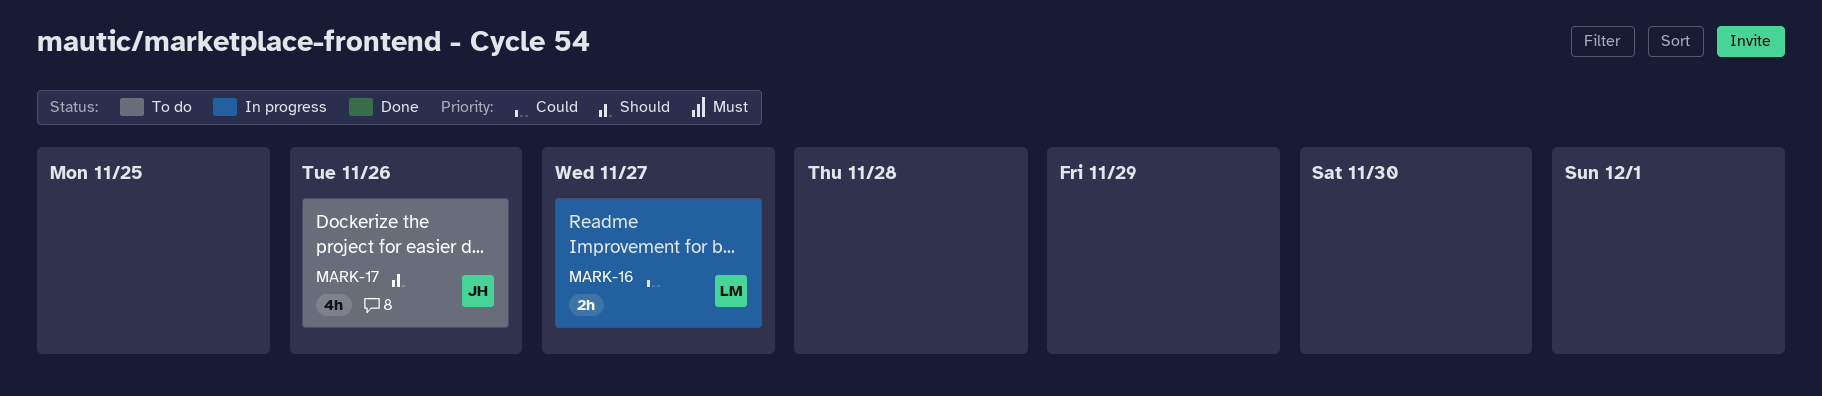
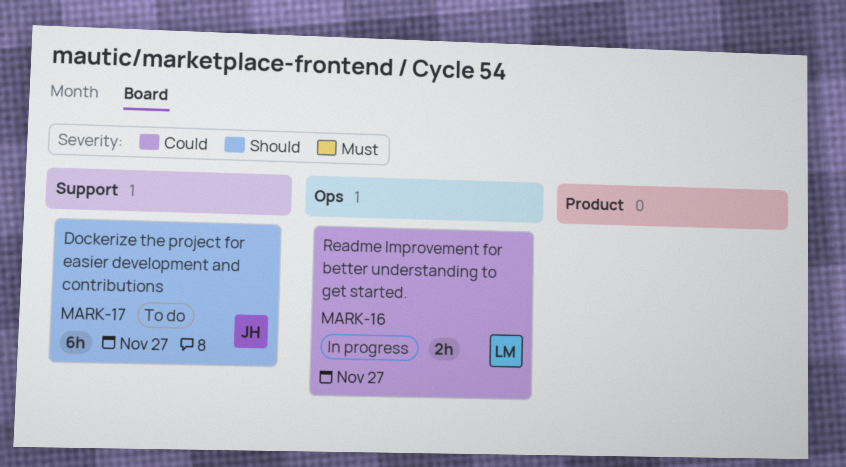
MARK-17, estimate: 4h -> 6h
MARK-17, due: Nov 26 -> Nov 27

